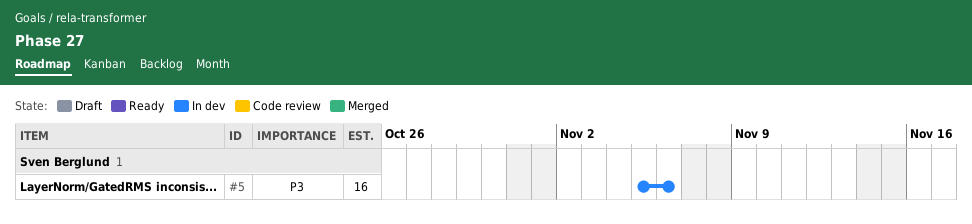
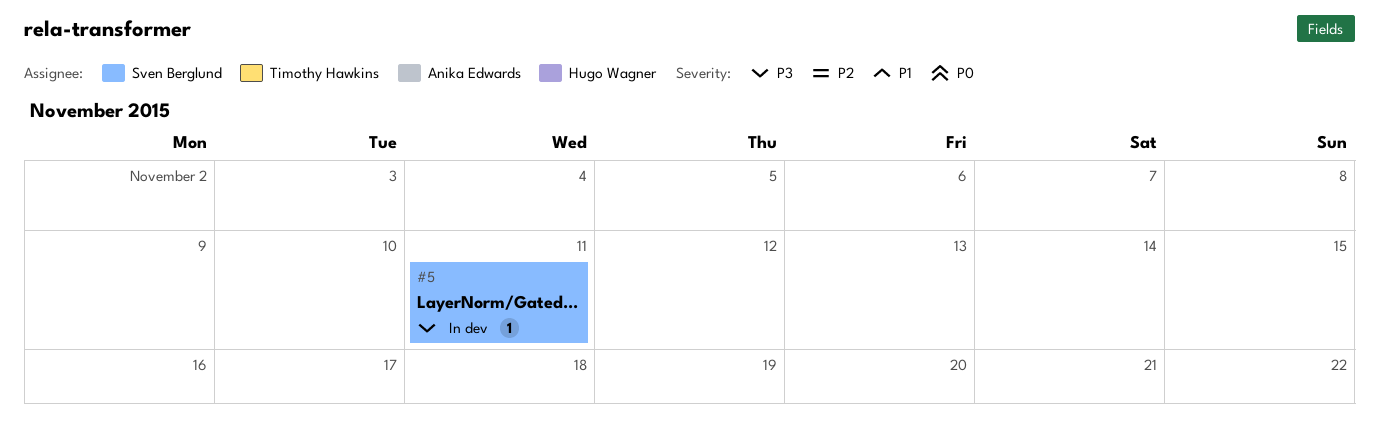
#5, estimate: 16 -> 1
#5, due: Nov 6 -> Nov 11

